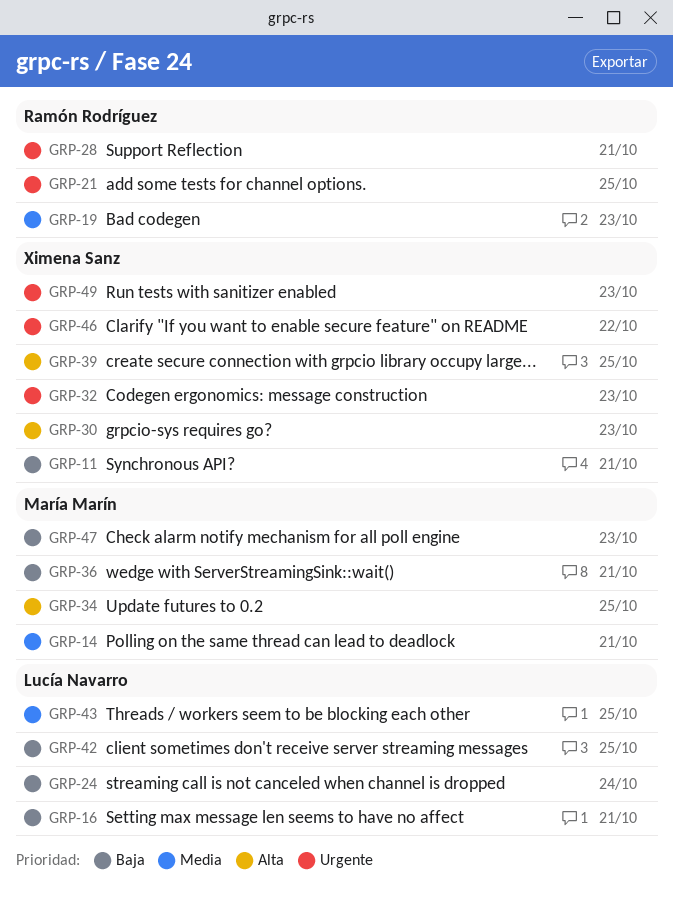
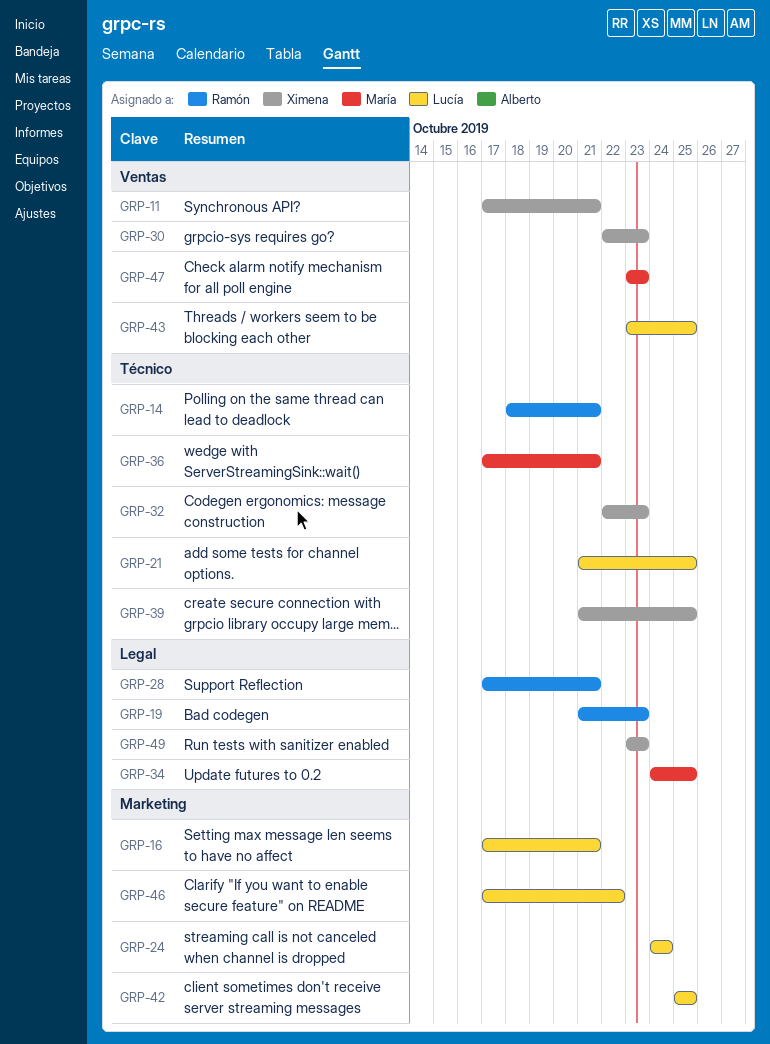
GRP-14, owner: María Marín -> Ramón Rodríguez
GRP-21, owner: Ramón Rodríguez -> Lucía Navarro
GRP-46, owner: Ximena Sanz -> Lucía Navarro

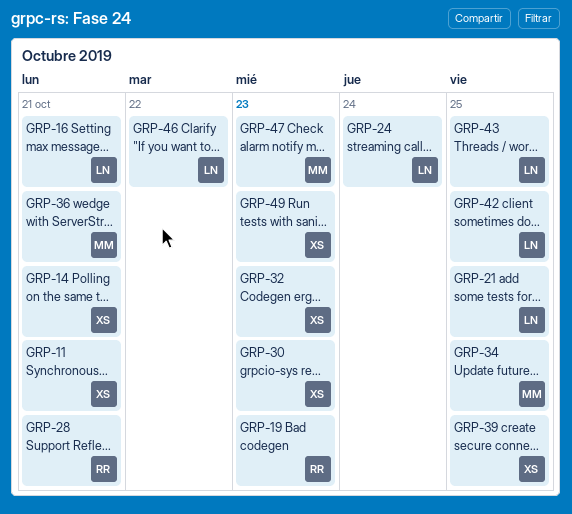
GRP-14, owner: Ramón -> Ximena

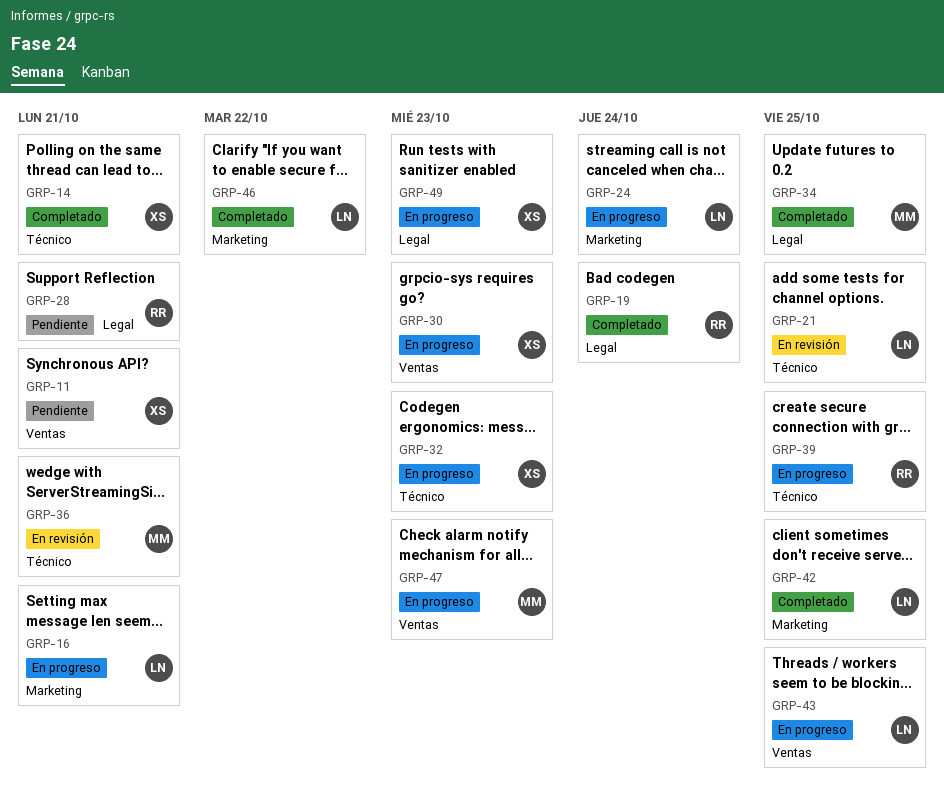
GRP-19, due: Oct 23 -> Oct 24
GRP-39, owner: XS -> RR

